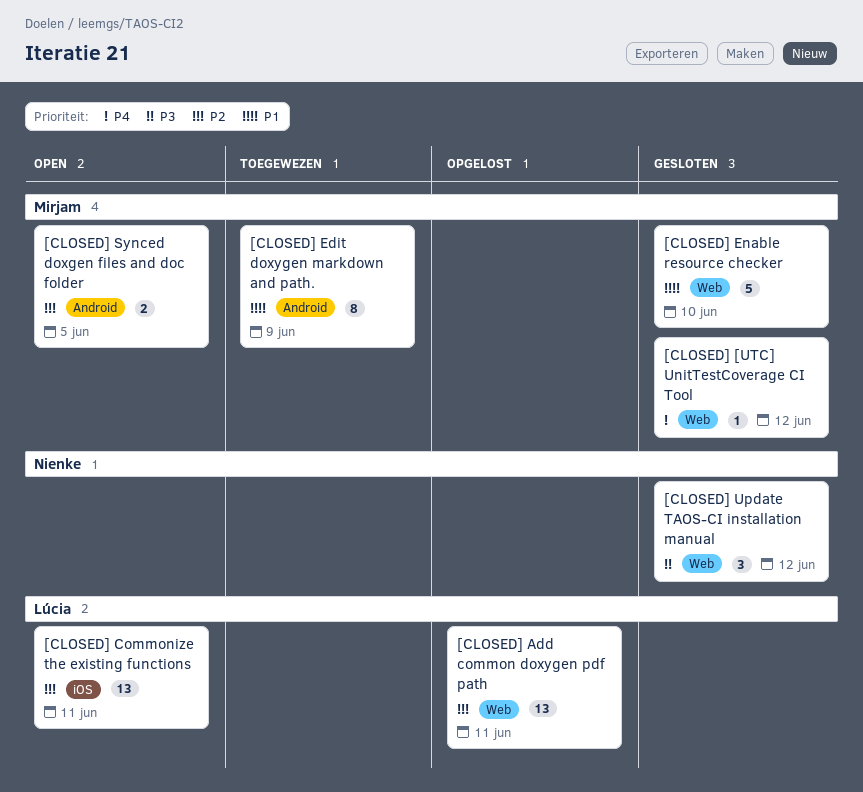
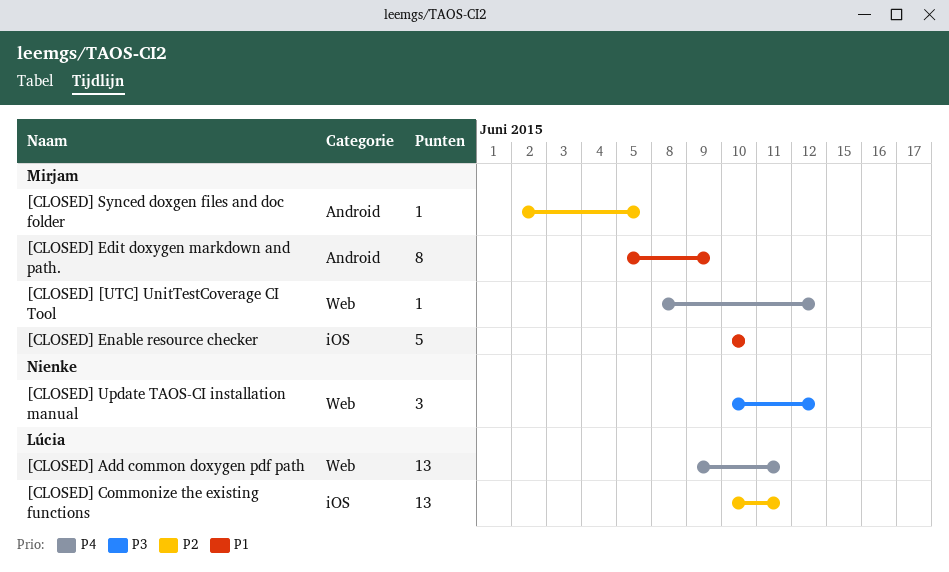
[CLOSED] Add common doxygen pdf path, priority: P2 -> P4
[CLOSED] Enable resource checker, label: Web -> iOS
[CLOSED] Synced doxgen files and doc folder, estimate: 2 -> 1

